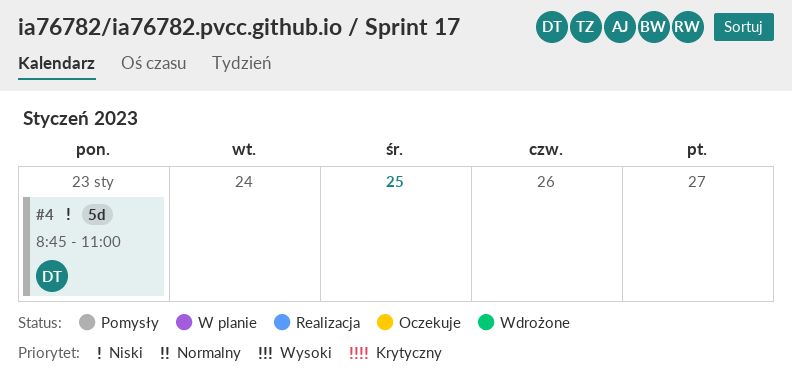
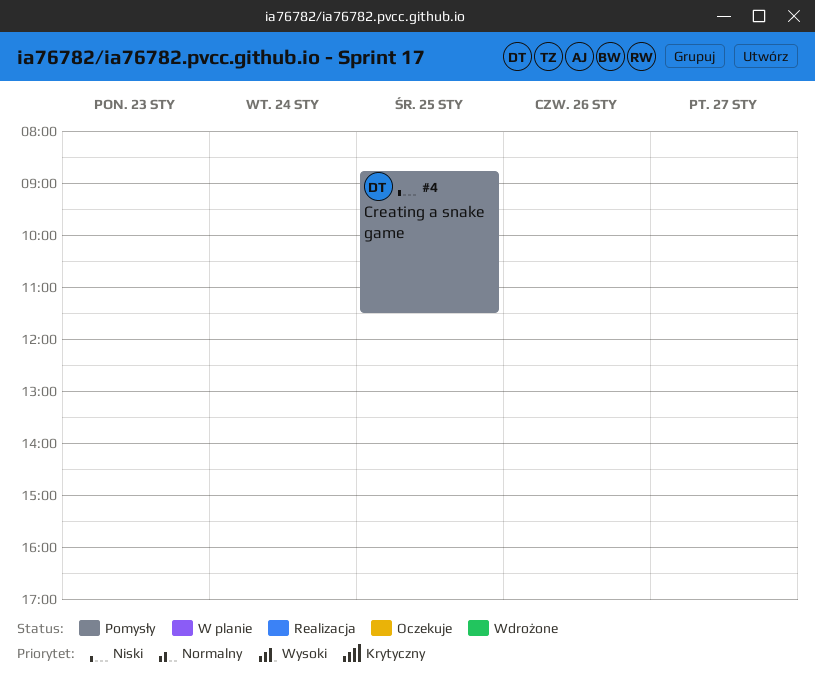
#4, day: Jan 23 -> Jan 25
#4, ends: 11:00 -> 11:30

